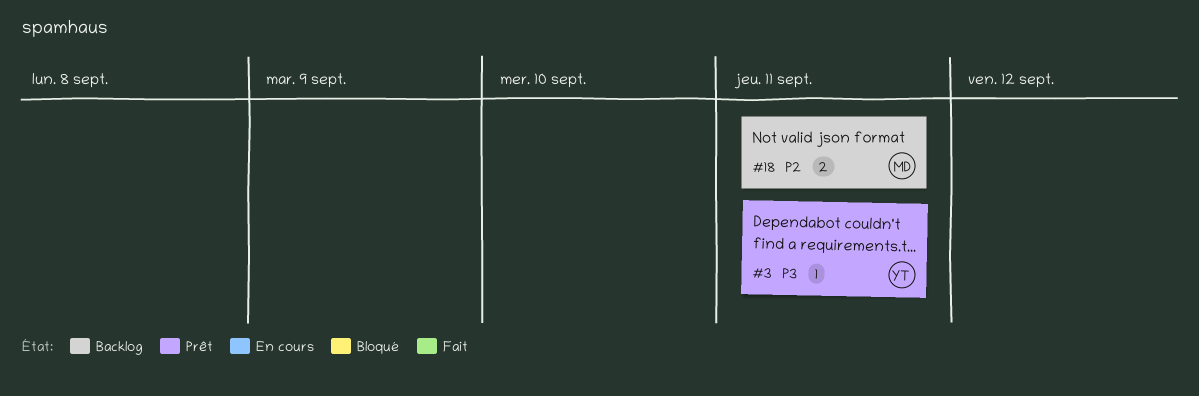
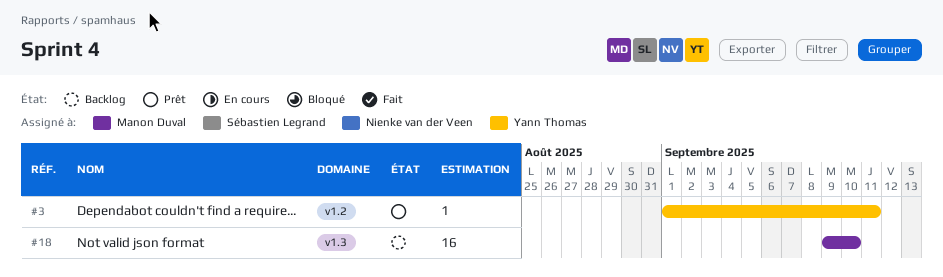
#18, estimate: 2 -> 16
#18, due: Sep 11 -> Sep 10

